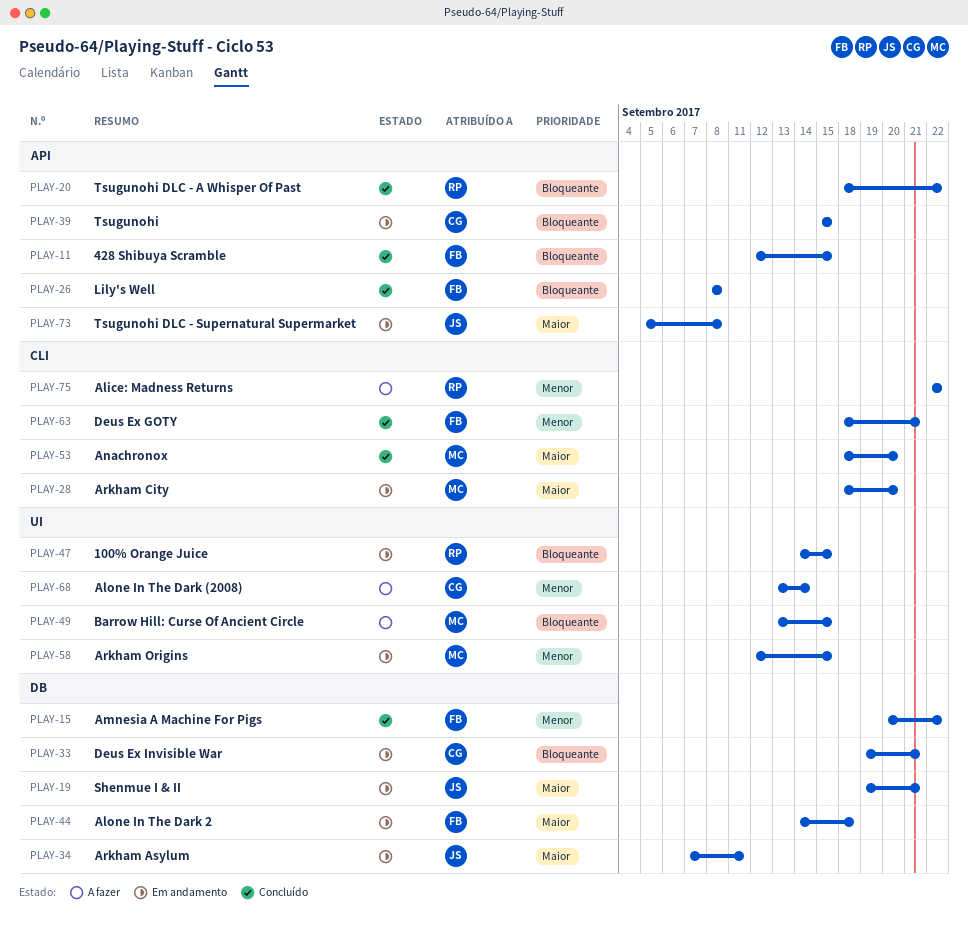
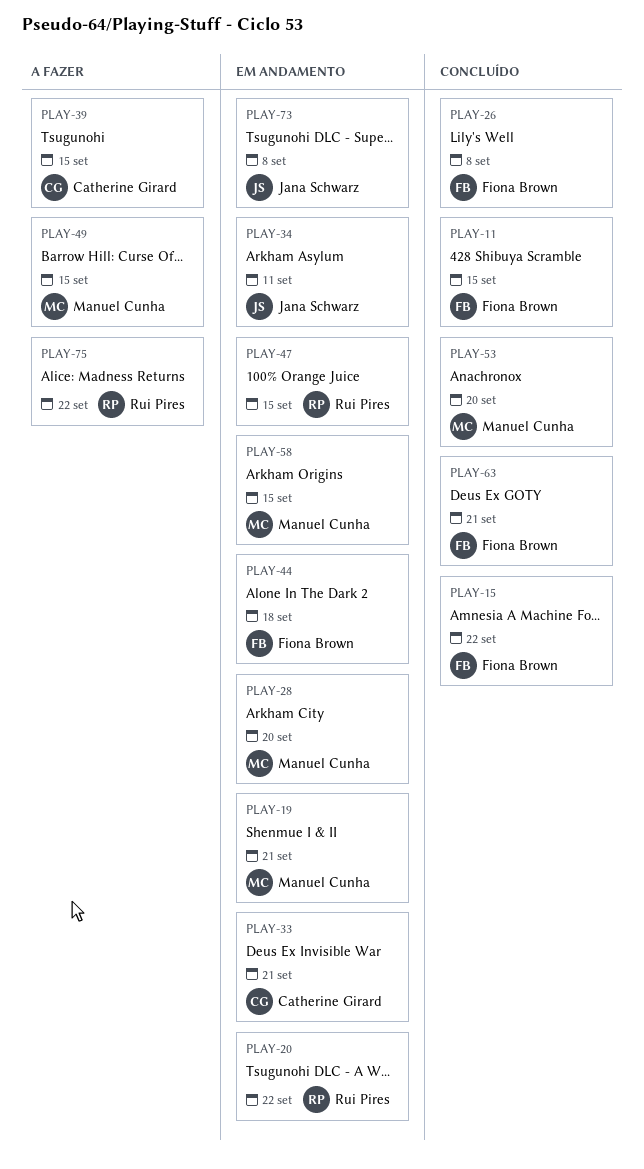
PLAY-19, owner: Jana Schwarz -> Manuel Cunha
PLAY-20, status: Concluído -> Em andamento
PLAY-39, status: Em andamento -> A fazer
PLAY-68: present -> none

